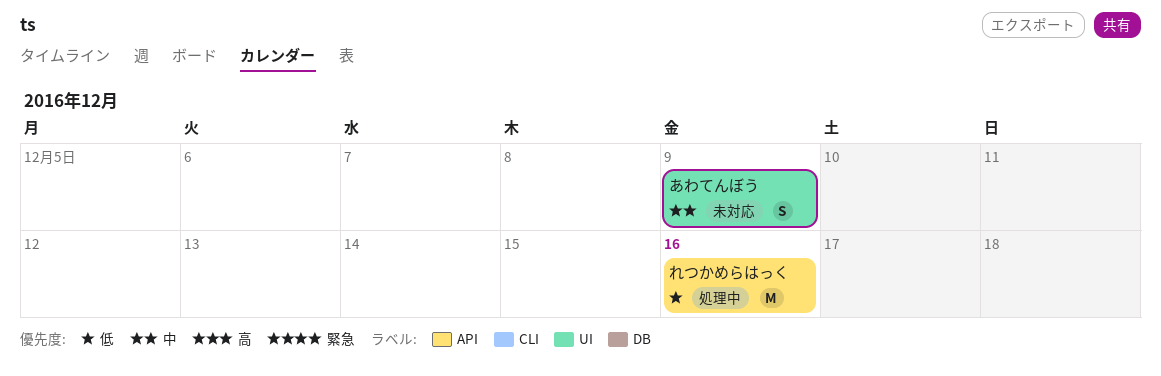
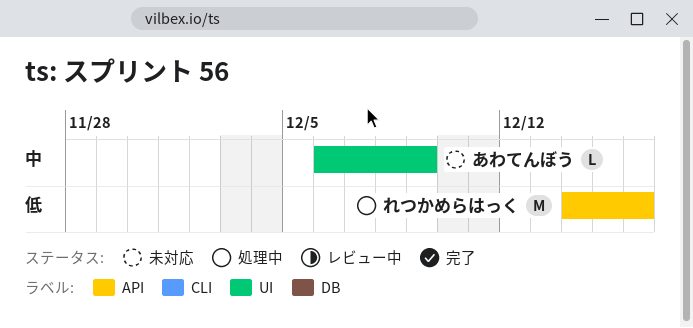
あわてんぼう, estimate: S -> L

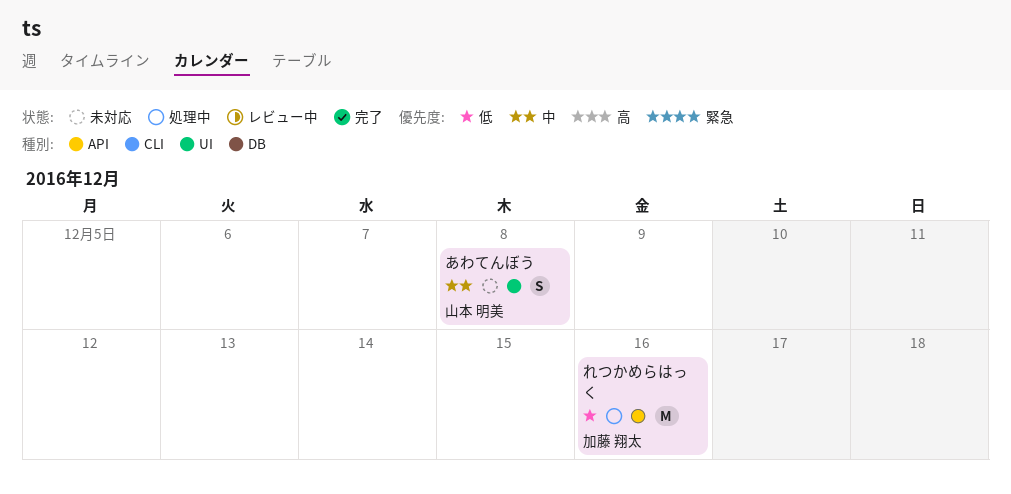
あわてんぼう, estimate: L -> S
あわてんぼう, due: Dec 9 -> Dec 8

